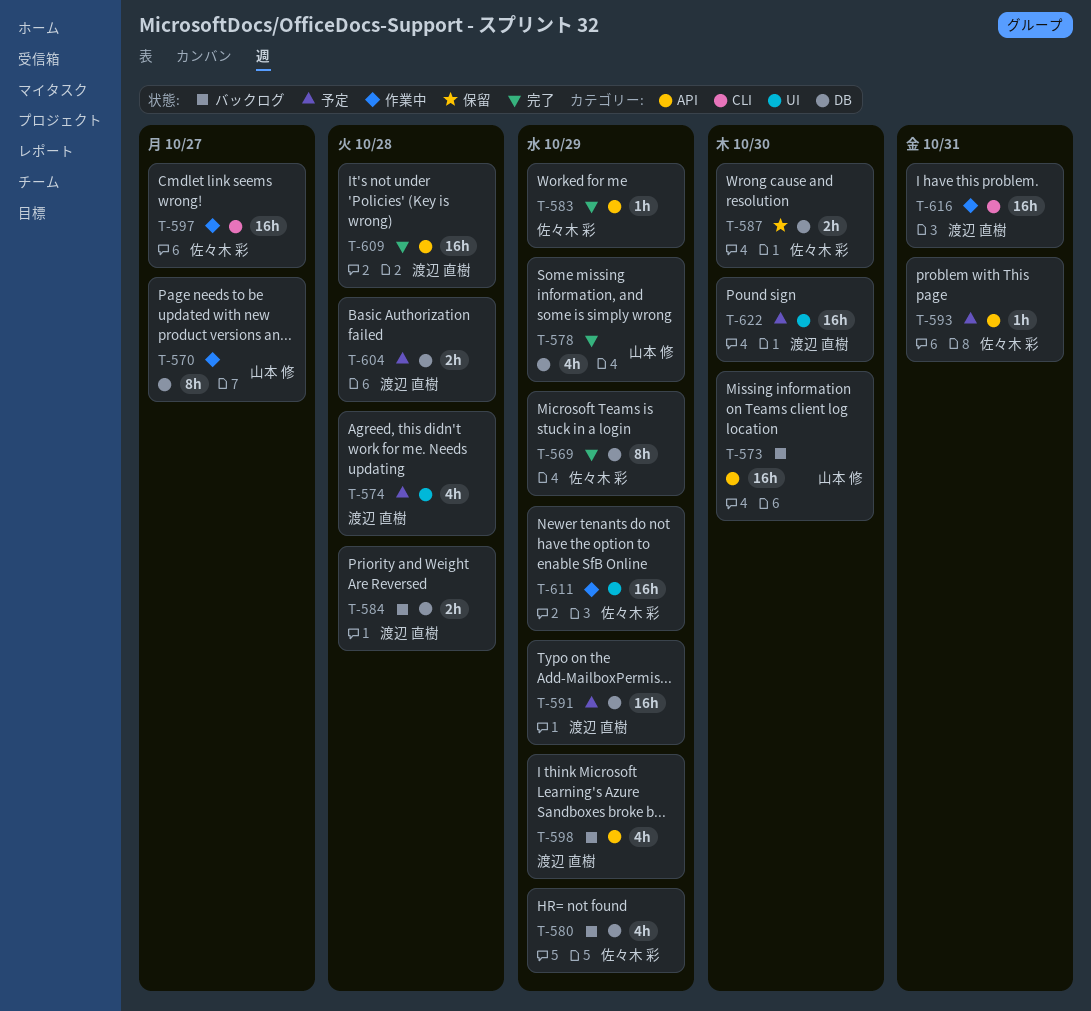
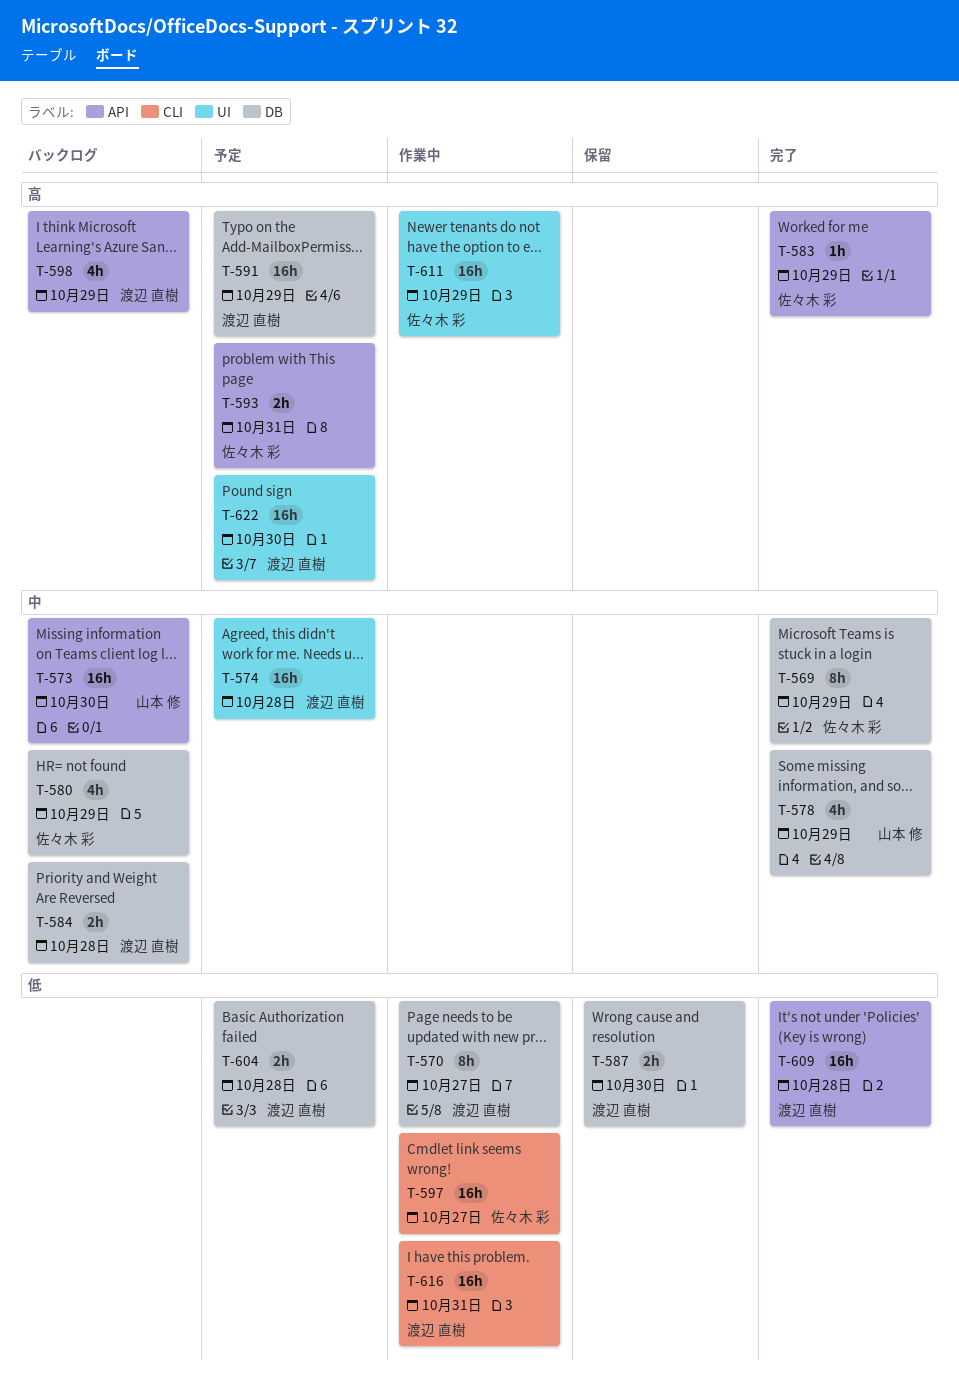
T-570, owner: 山本 修 -> 渡辺 直樹
T-574, estimate: 4h -> 16h
T-587, owner: 佐々木 彩 -> 渡辺 直樹
T-593, estimate: 1h -> 2h

